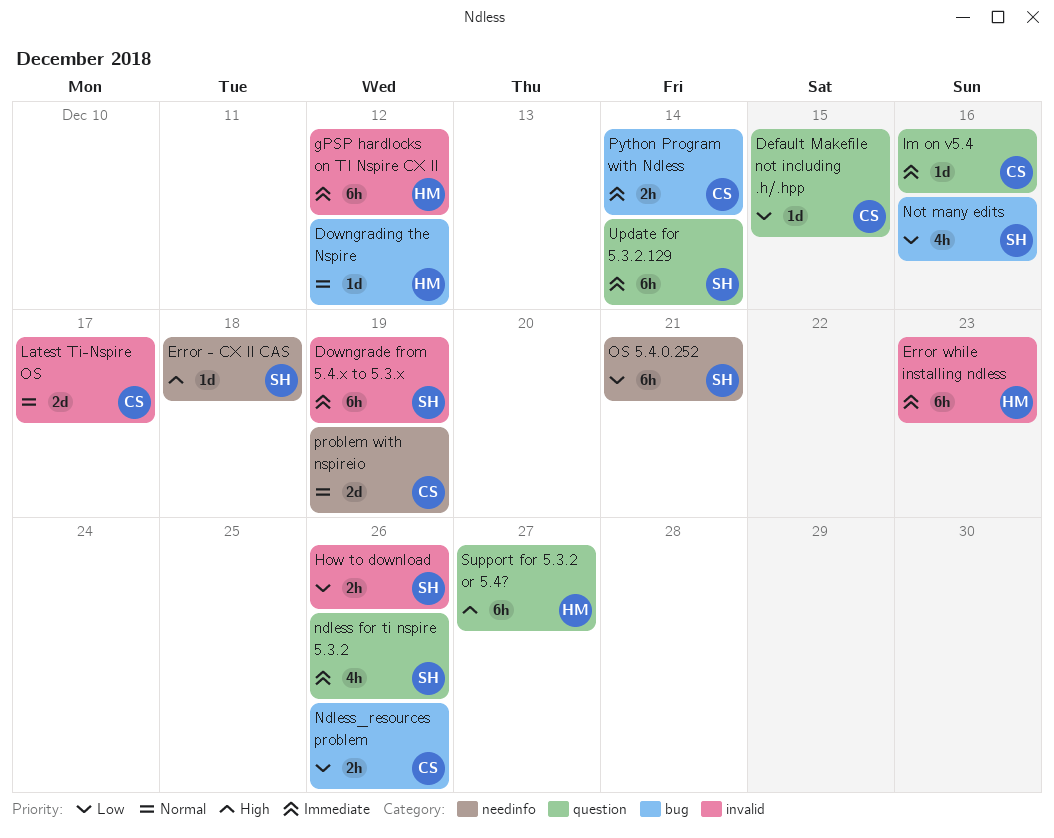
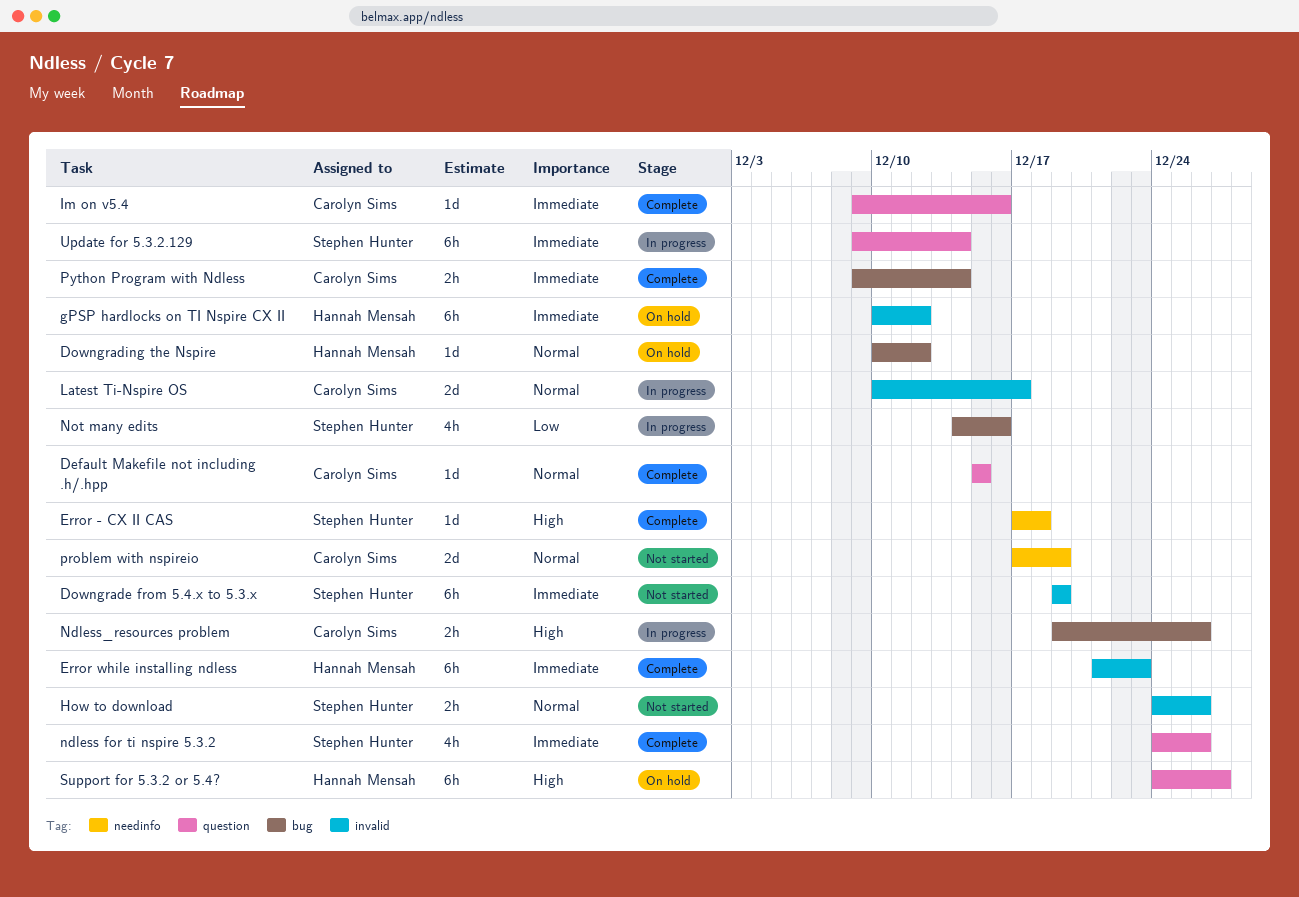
Default Makefile not including .h/.hpp, priority: Low -> Normal
How to download, priority: Low -> Normal
Ndless_resources problem, priority: Low -> High
OS 5.4.0.252: present -> none

